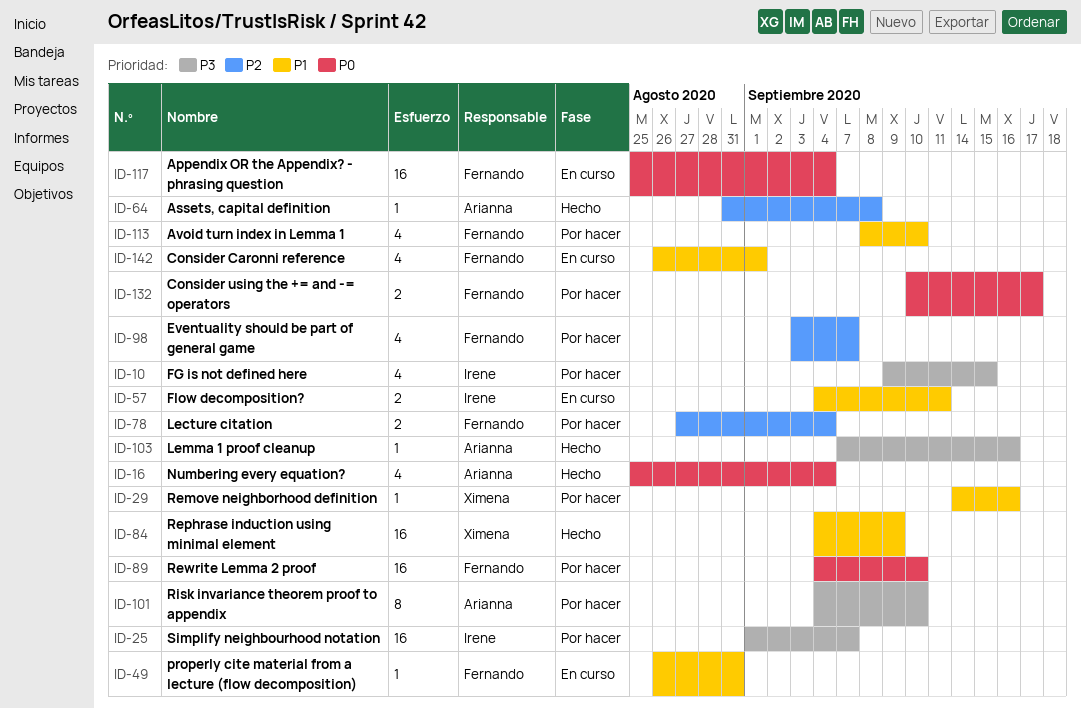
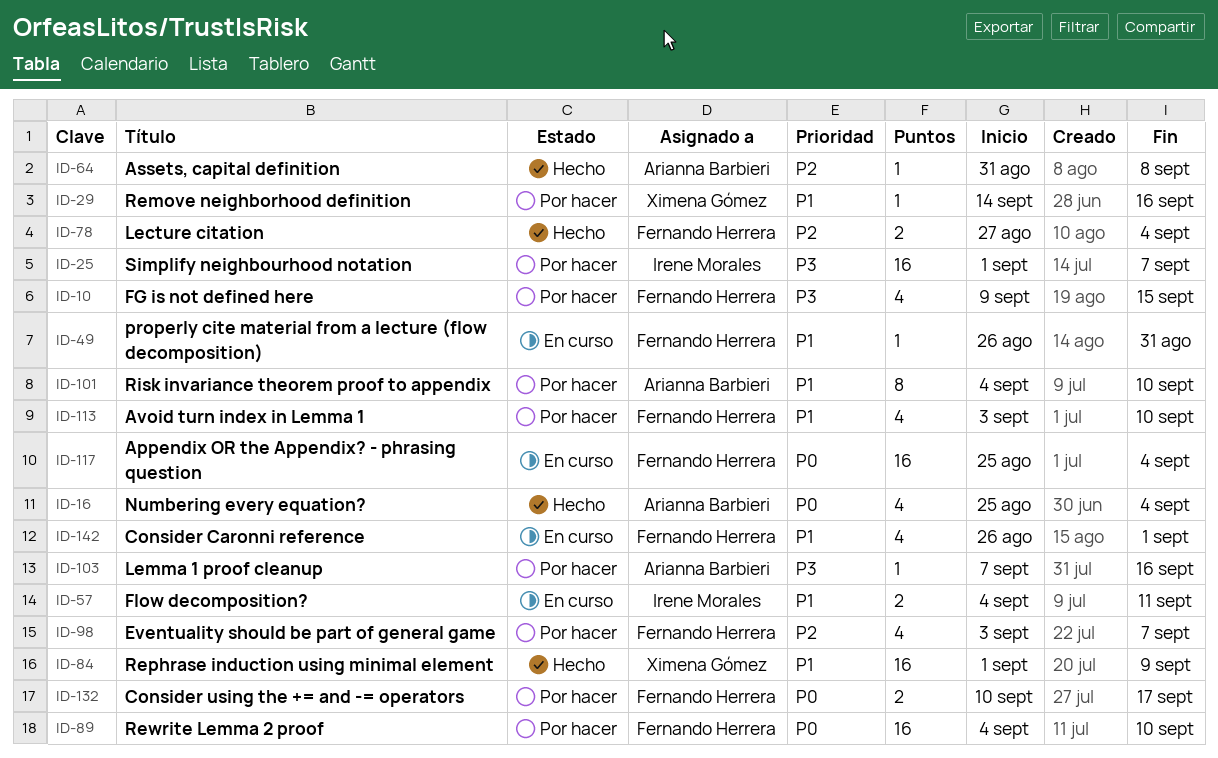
ID-10, owner: Irene Morales -> Fernando Herrera
ID-78, status: Por hacer -> Hecho
ID-84, start: Sep 4 -> Sep 1
ID-101, priority: P3 -> P1
ID-103, status: Hecho -> Por hacer
ID-113, start: Sep 8 -> Sep 3

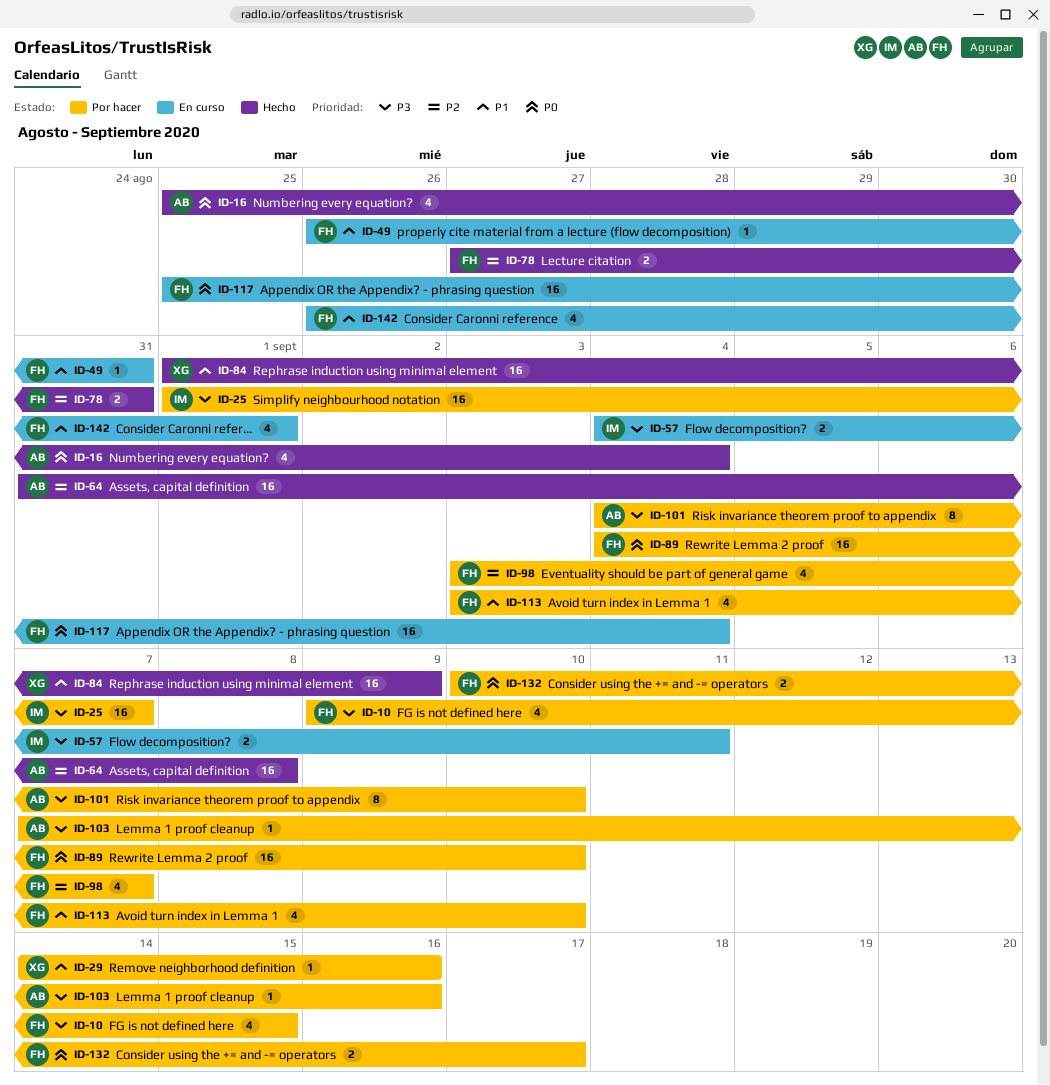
ID-57, priority: P1 -> P3
ID-64, estimate: 1 -> 16
ID-78, due: Sep 4 -> Aug 31
ID-101, priority: P1 -> P3

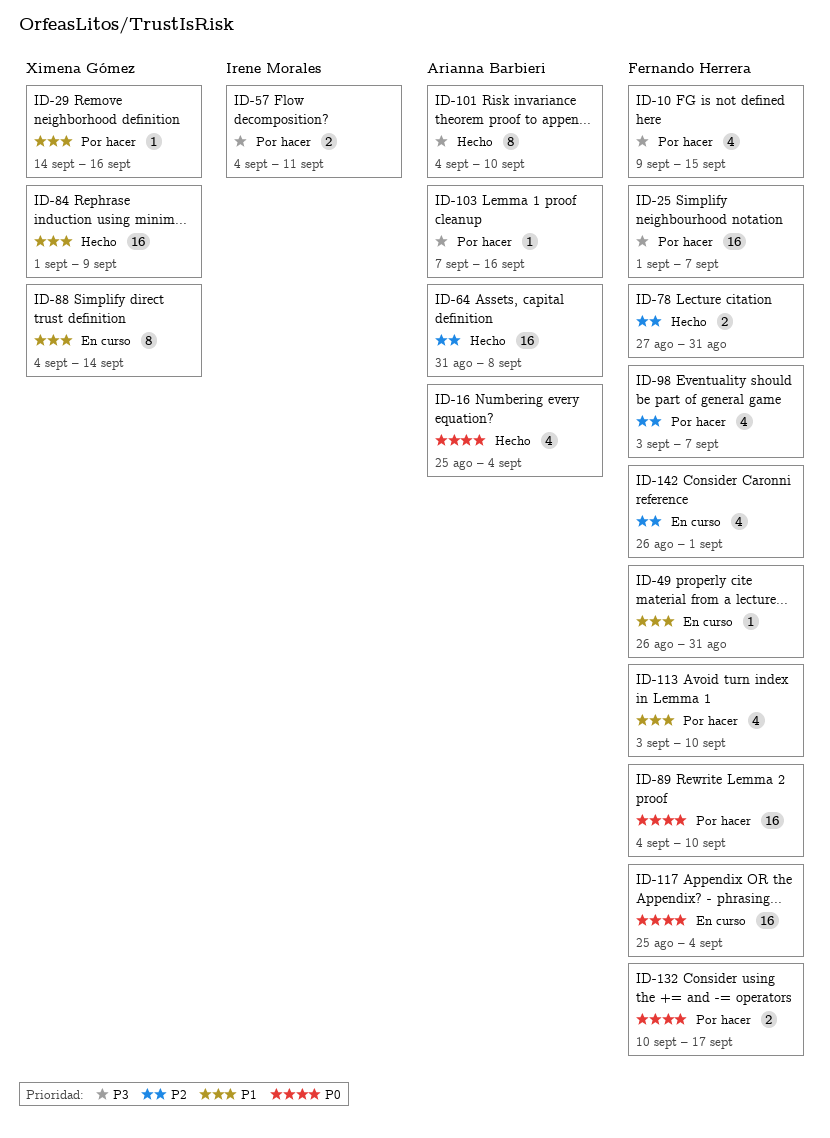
ID-25, owner: Irene Morales -> Fernando Herrera
ID-57, status: En curso -> Por hacer
ID-88: none -> present
ID-101, status: Por hacer -> Hecho
ID-142, priority: P1 -> P2

